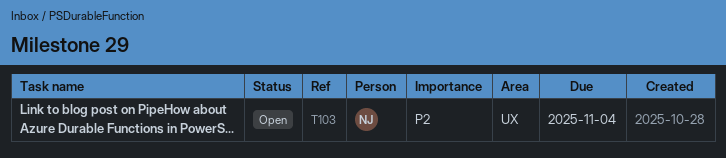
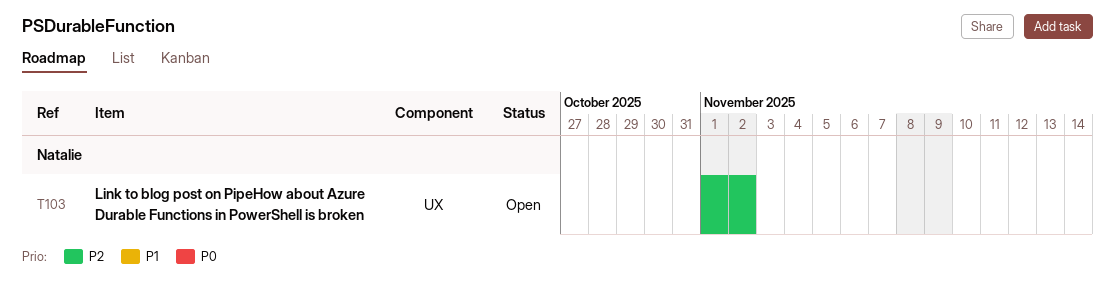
T103, due: Nov 4 -> Nov 2

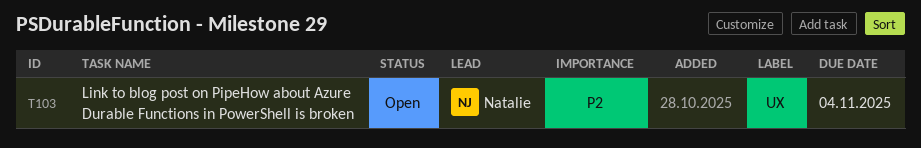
T103, due: Nov 2 -> Nov 4

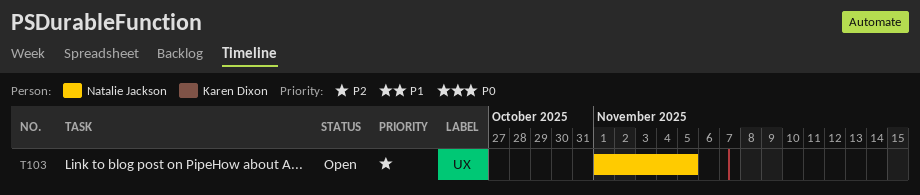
T103, due: Nov 4 -> Nov 5

